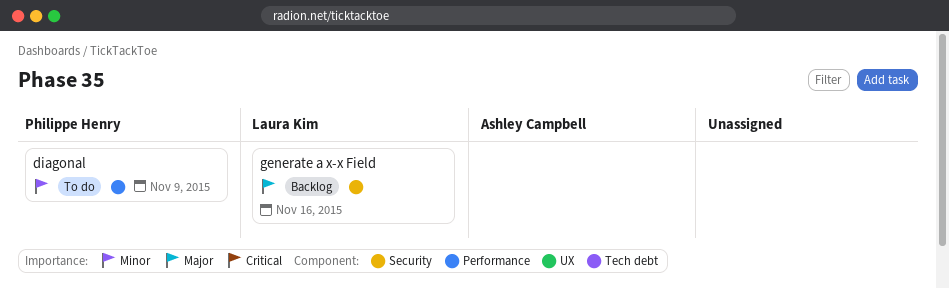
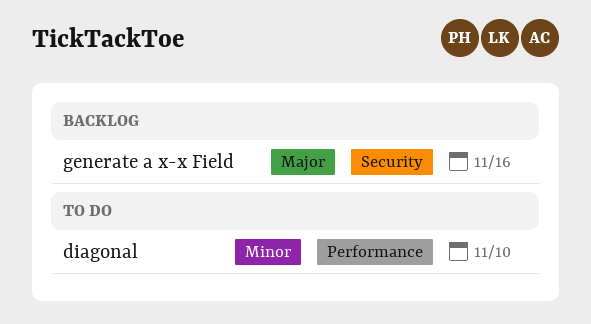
diagonal, due: Nov 9 -> Nov 10

